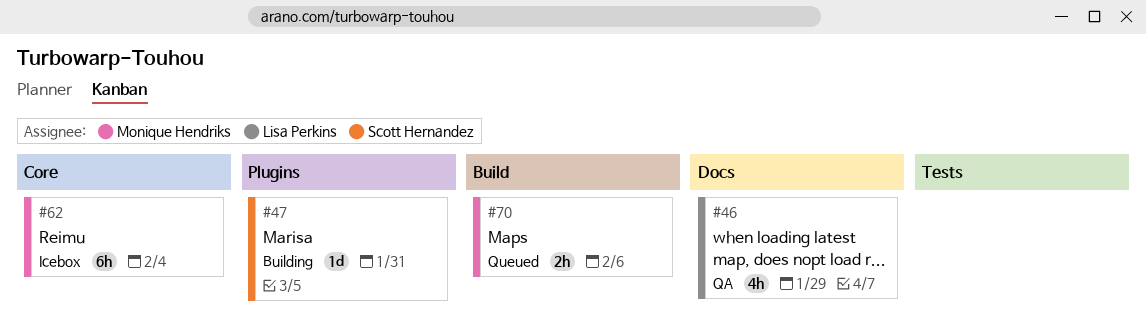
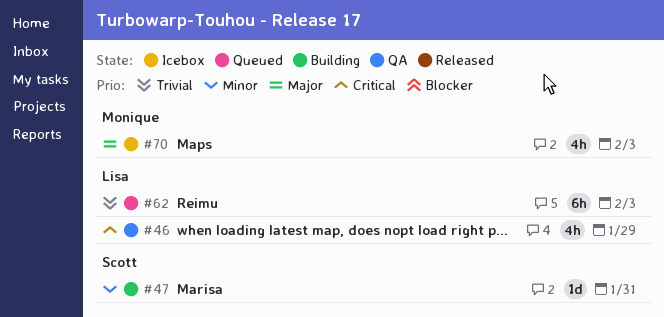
#62, status: Icebox -> Queued
#62, owner: Monique Hendriks -> Lisa Perkins
#62, due: Feb 4 -> Feb 3
#70, status: Queued -> Icebox
#70, estimate: 2h -> 4h
#70, due: Feb 6 -> Feb 3

